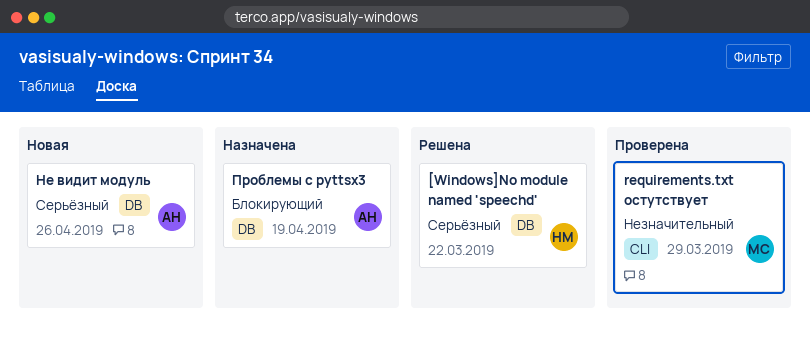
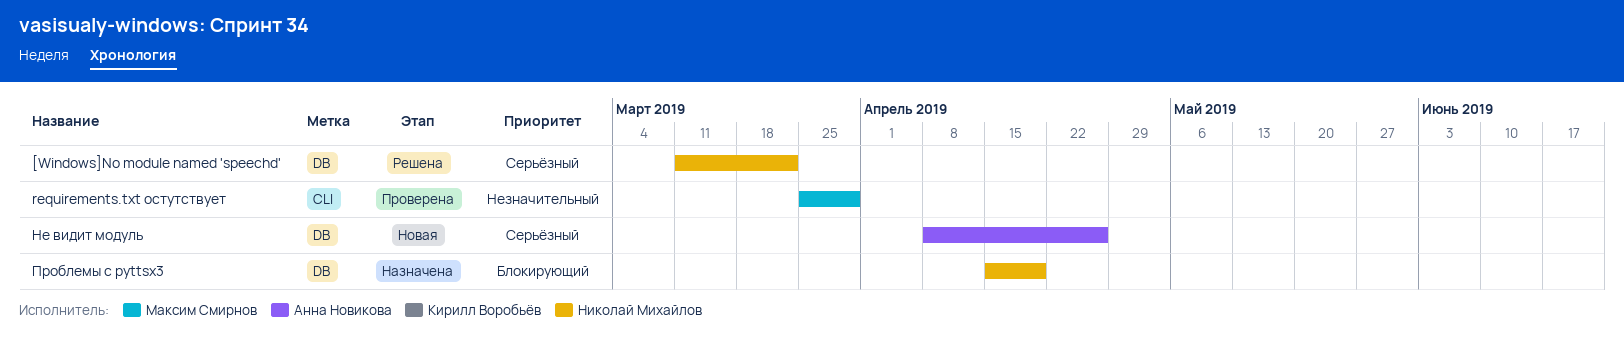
Проблемы с pyttsx3, owner: Анна Новикова -> Николай Михайлов

